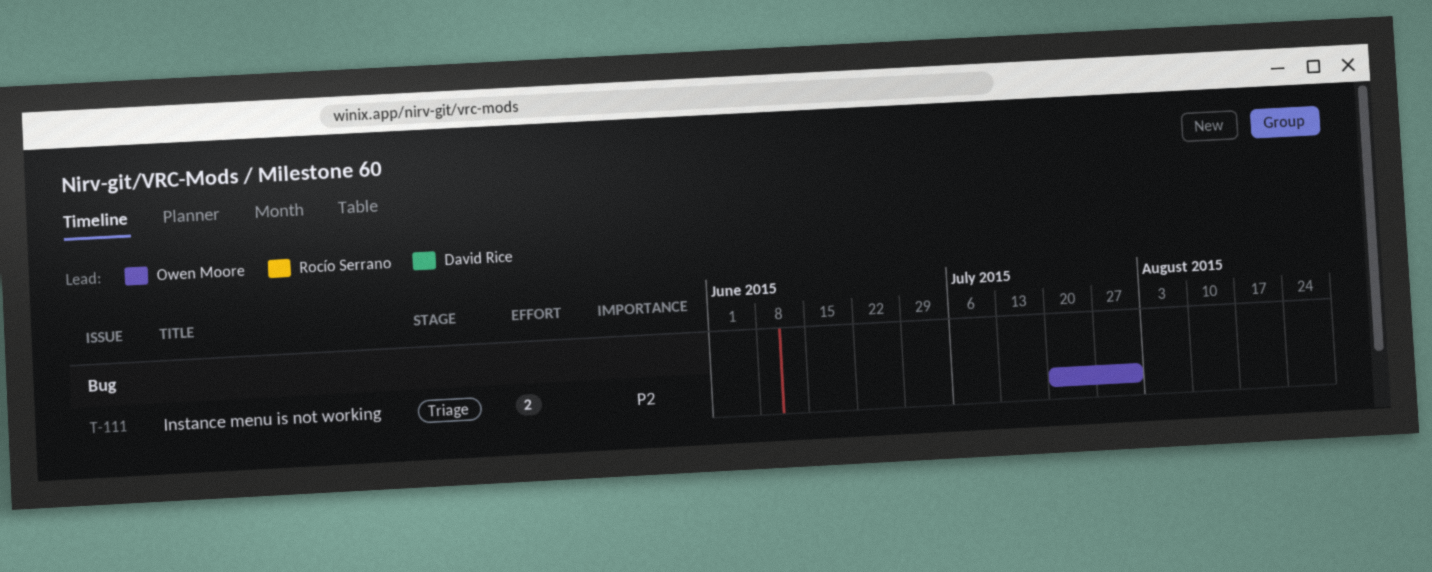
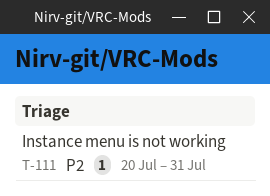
T-111, estimate: 2 -> 1

